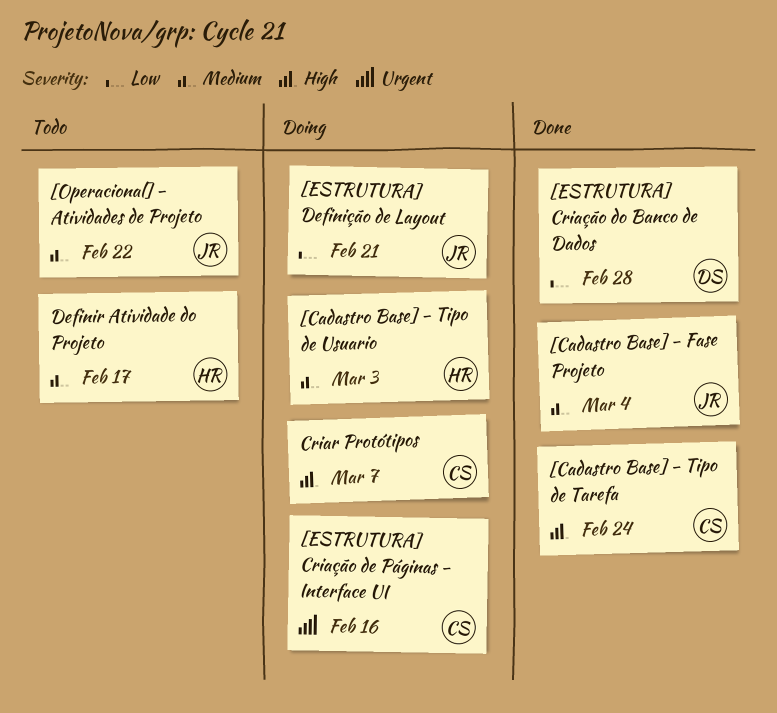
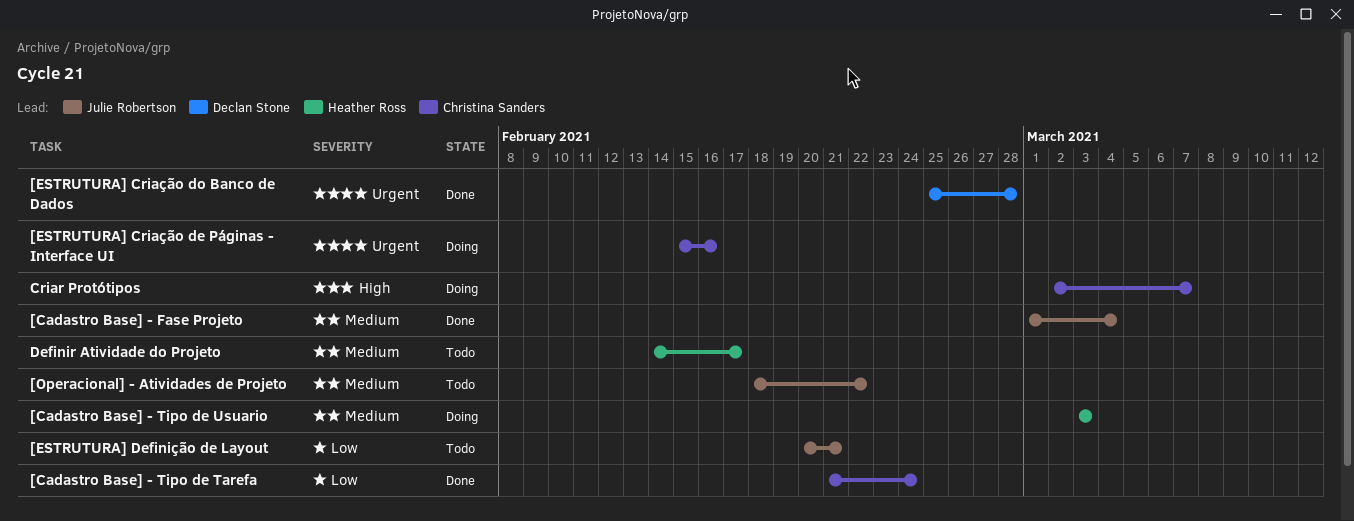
[Cadastro Base] - Tipo de Tarefa, priority: High -> Low
[ESTRUTURA] Criação do Banco de Dados, priority: Low -> Urgent
[ESTRUTURA] Definição de Layout, status: Doing -> Todo

